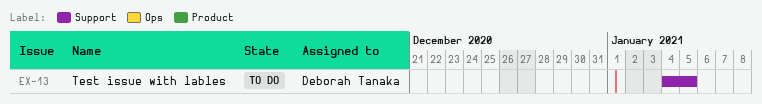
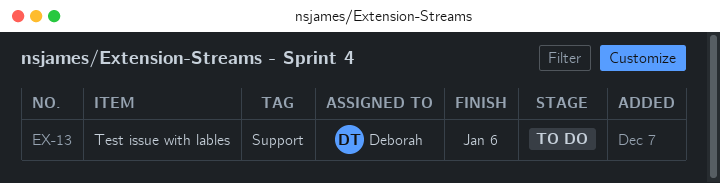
EX-13, due: Jan 5 -> Jan 6

